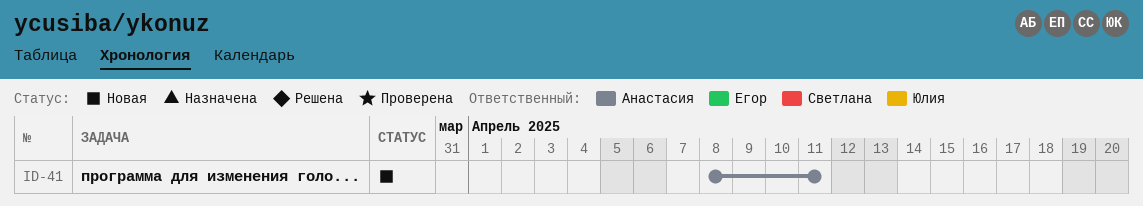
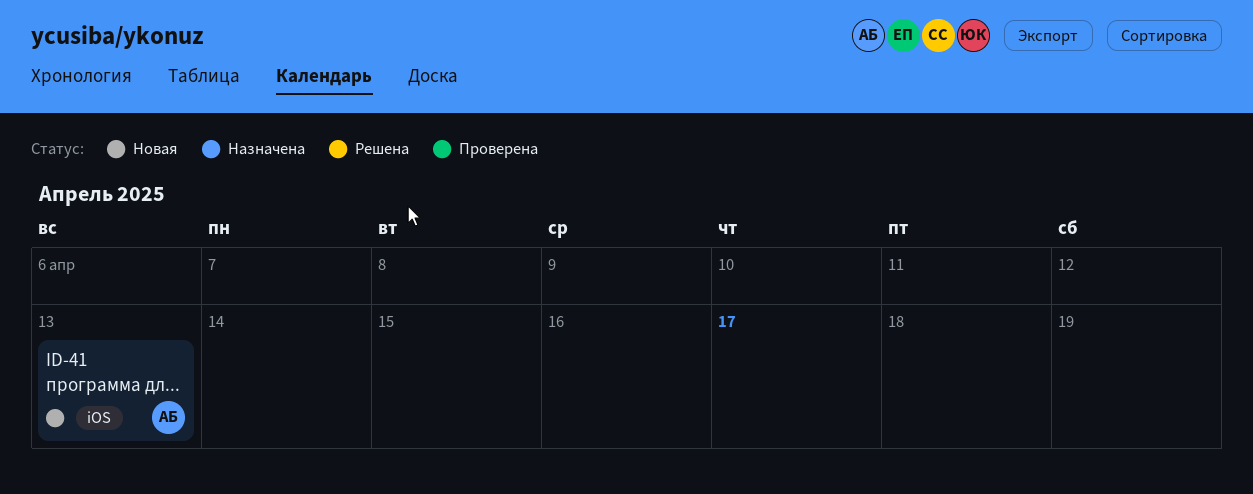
ID-41, due: Apr 11 -> Apr 13

